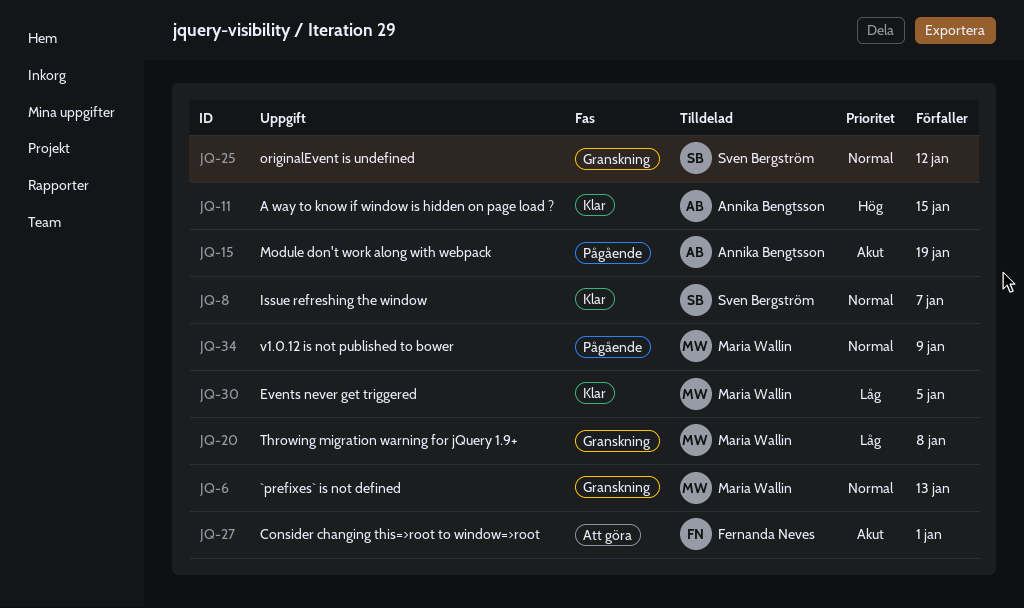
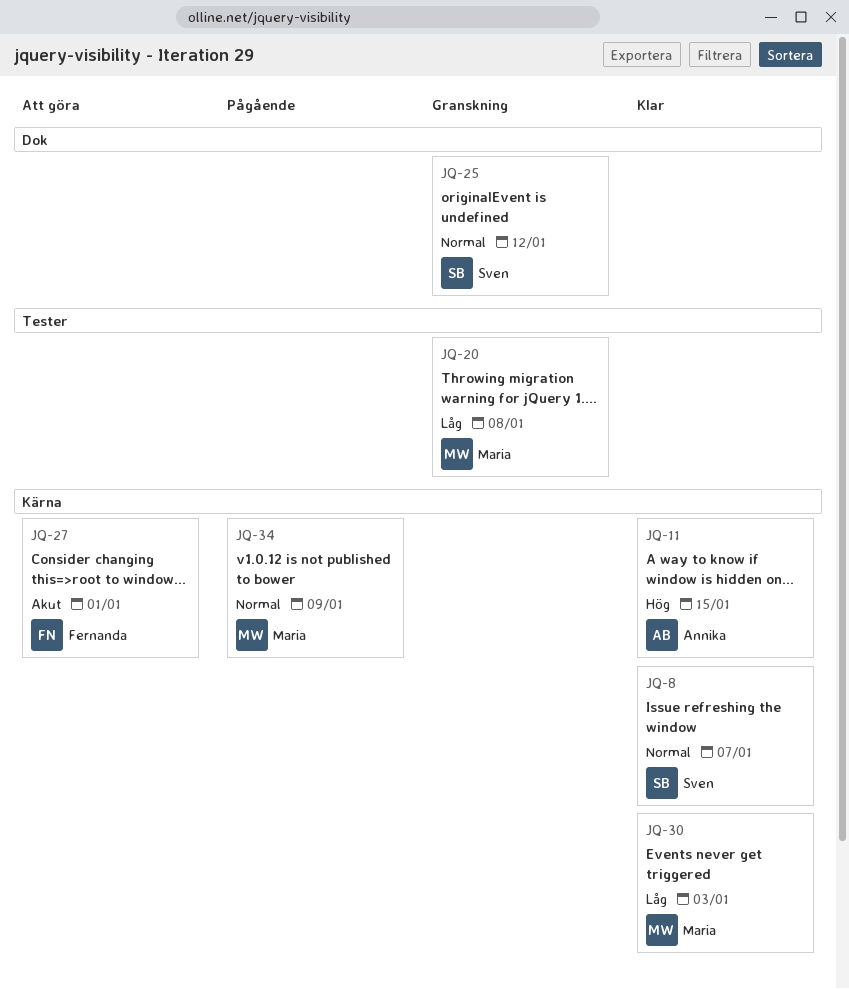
JQ-6: present -> none
JQ-15: present -> none
JQ-30, due: Jan 5 -> Jan 3

